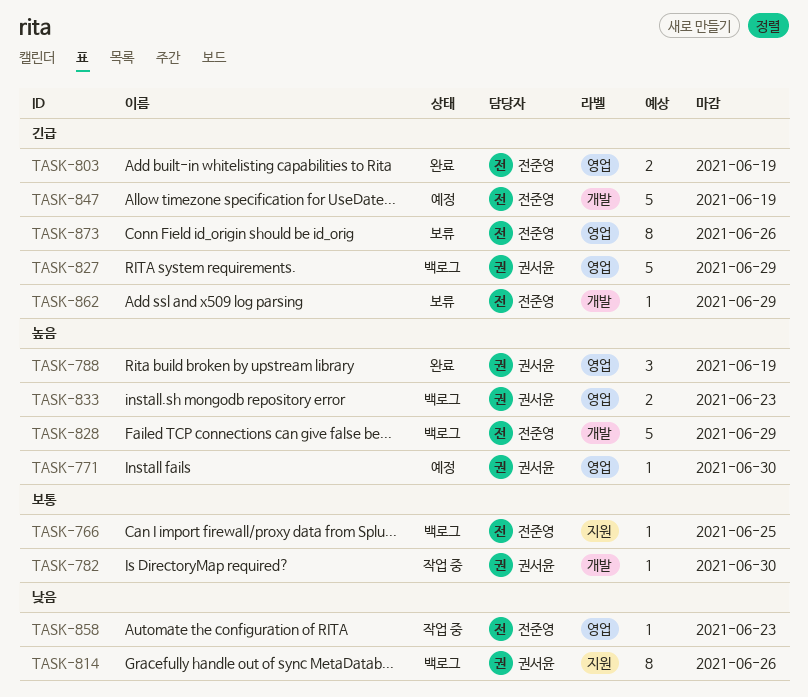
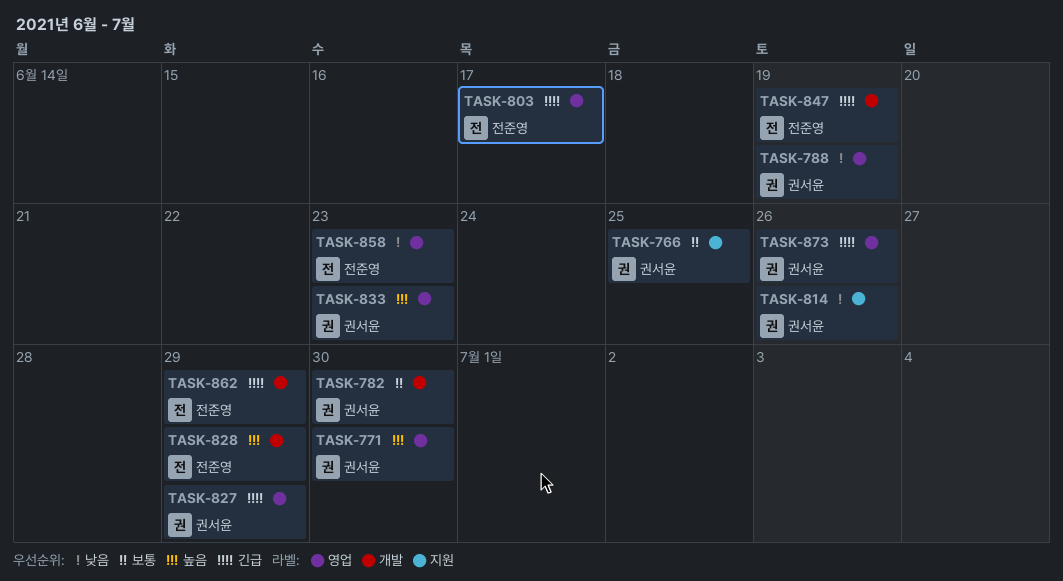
TASK-766, owner: 전준영 -> 권서윤
TASK-788, priority: 높음 -> 낮음
TASK-803, due: Jun 19 -> Jun 17
TASK-873, owner: 전준영 -> 권서윤

